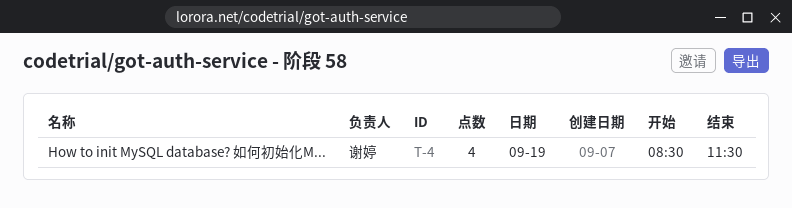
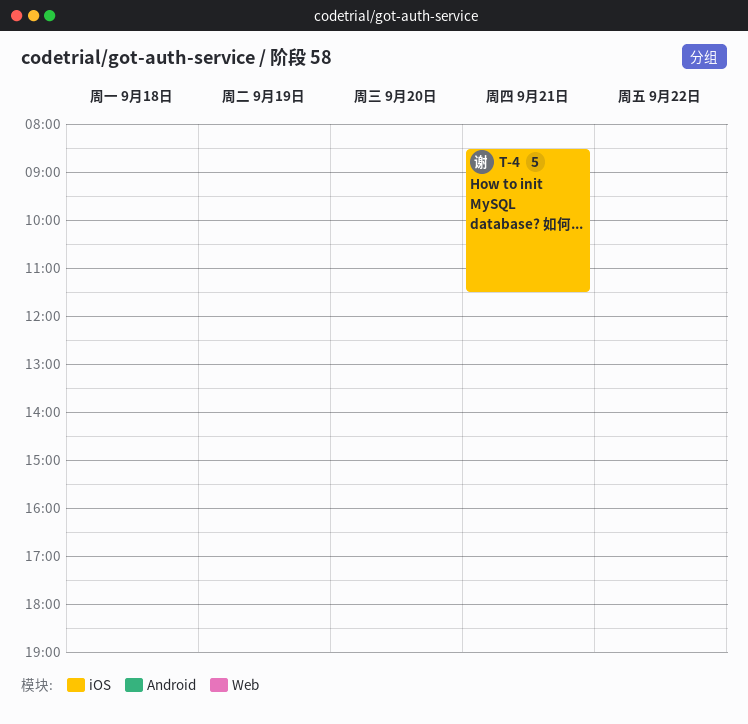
T-4, estimate: 4 -> 5
T-4, day: Sep 19 -> Sep 21

